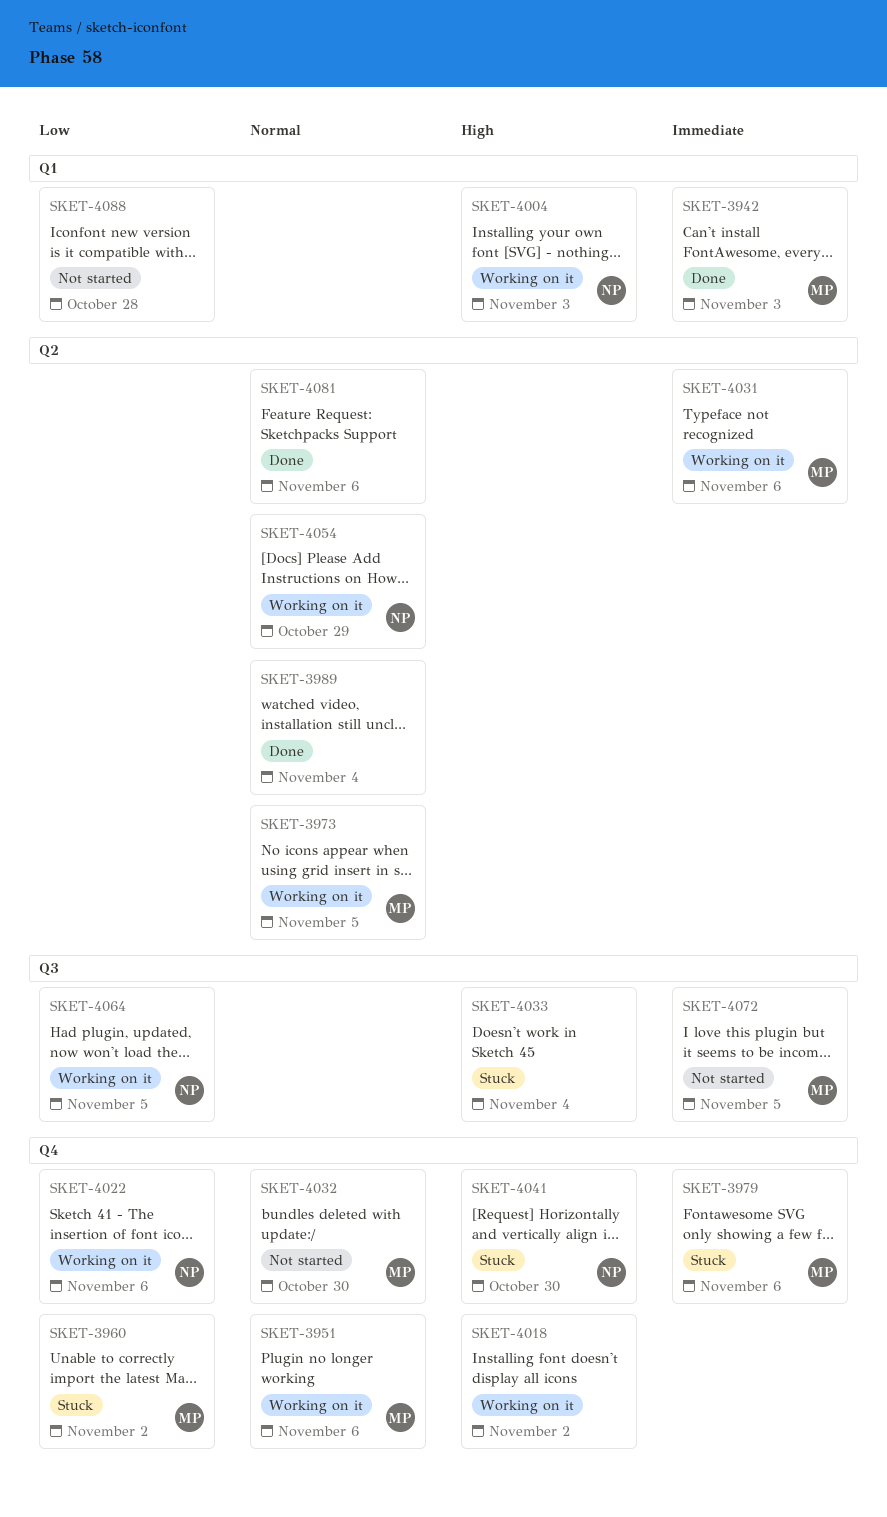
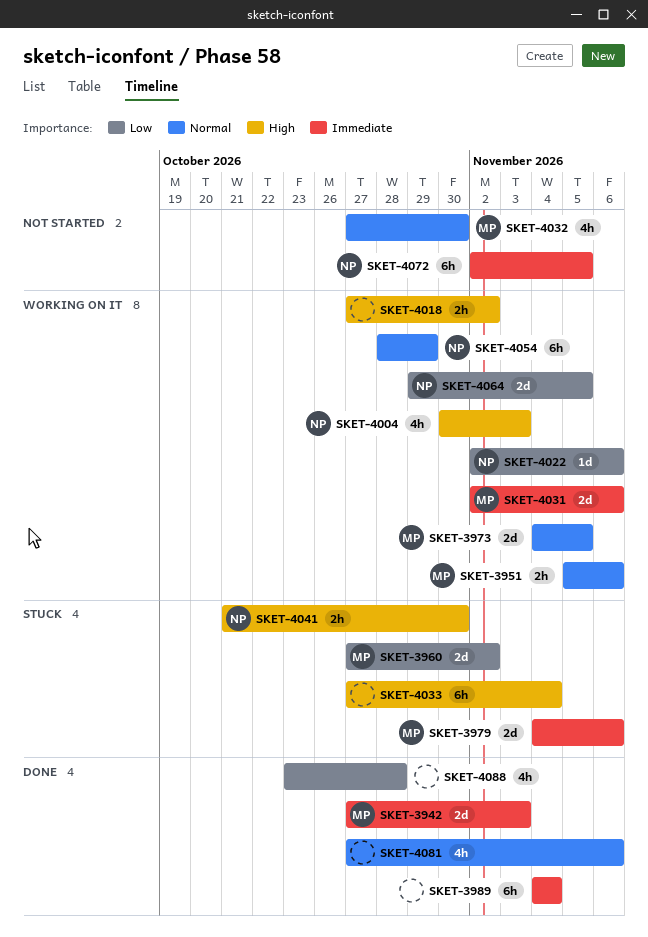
SKET-3989, priority: Normal -> Immediate
SKET-4072, owner: MP -> NP
SKET-4088, status: Not started -> Done

